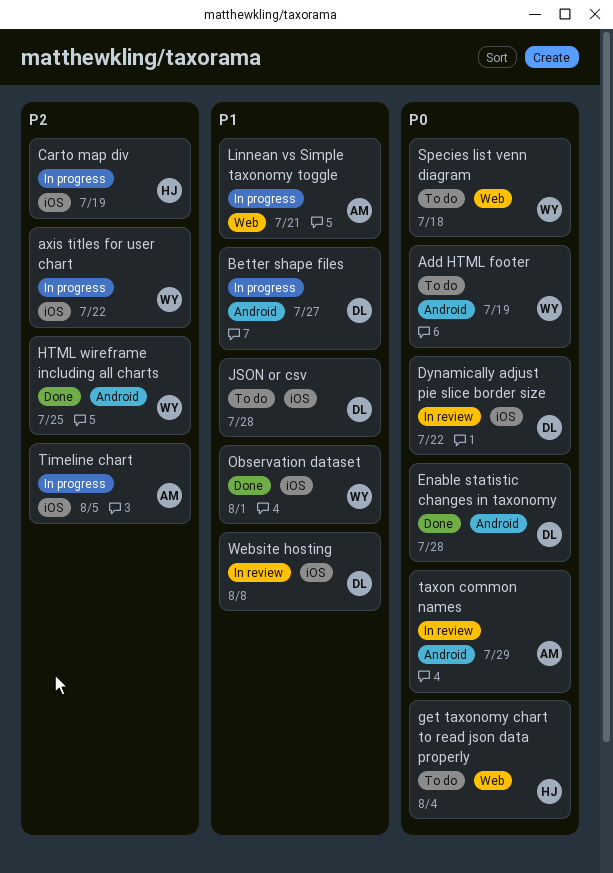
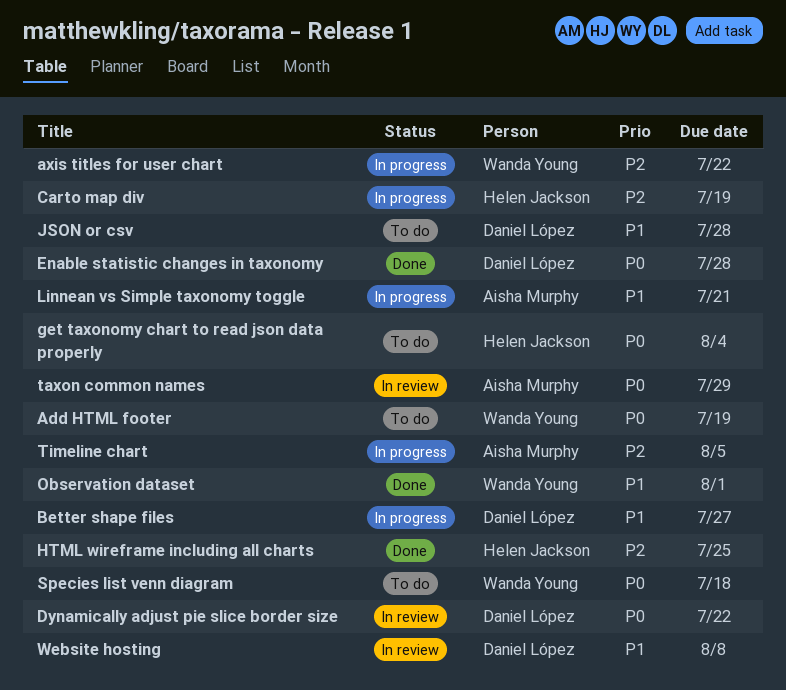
HTML wireframe including all charts, owner: Wanda Young -> Helen Jackson

